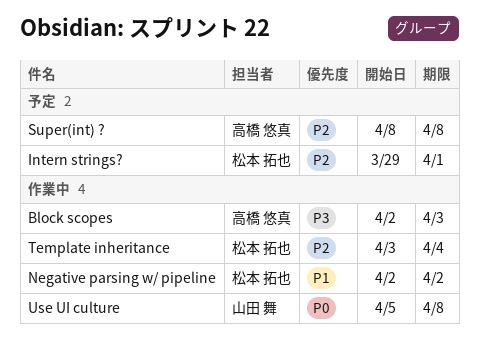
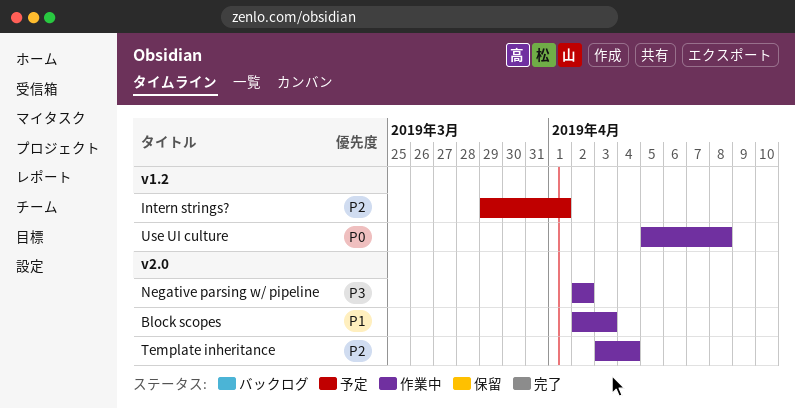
Block scopes, priority: P3 -> P1
Negative parsing w/ pipeline, priority: P1 -> P3
Super(int) ?: present -> none

